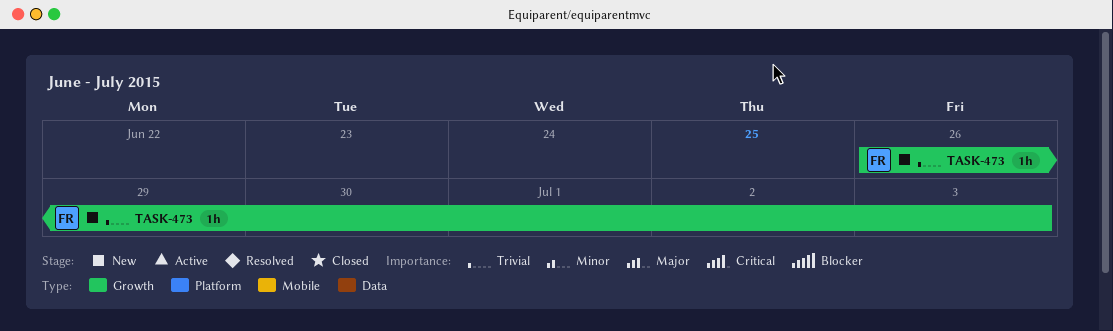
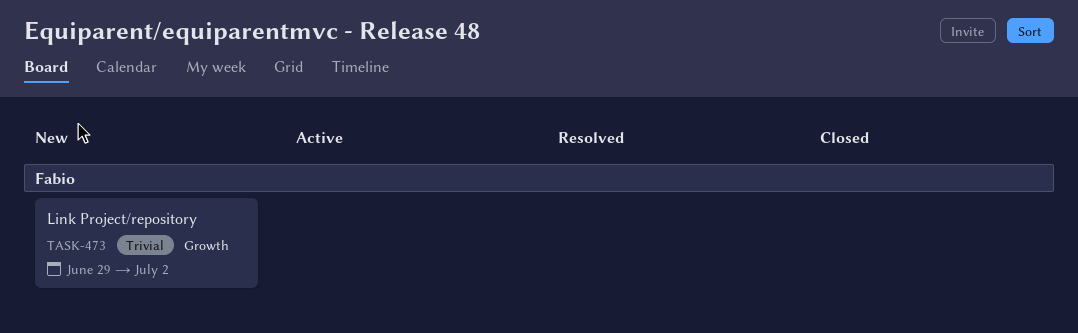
TASK-473, start: Jun 26 -> Jun 29
TASK-473, due: Jul 3 -> Jul 2

